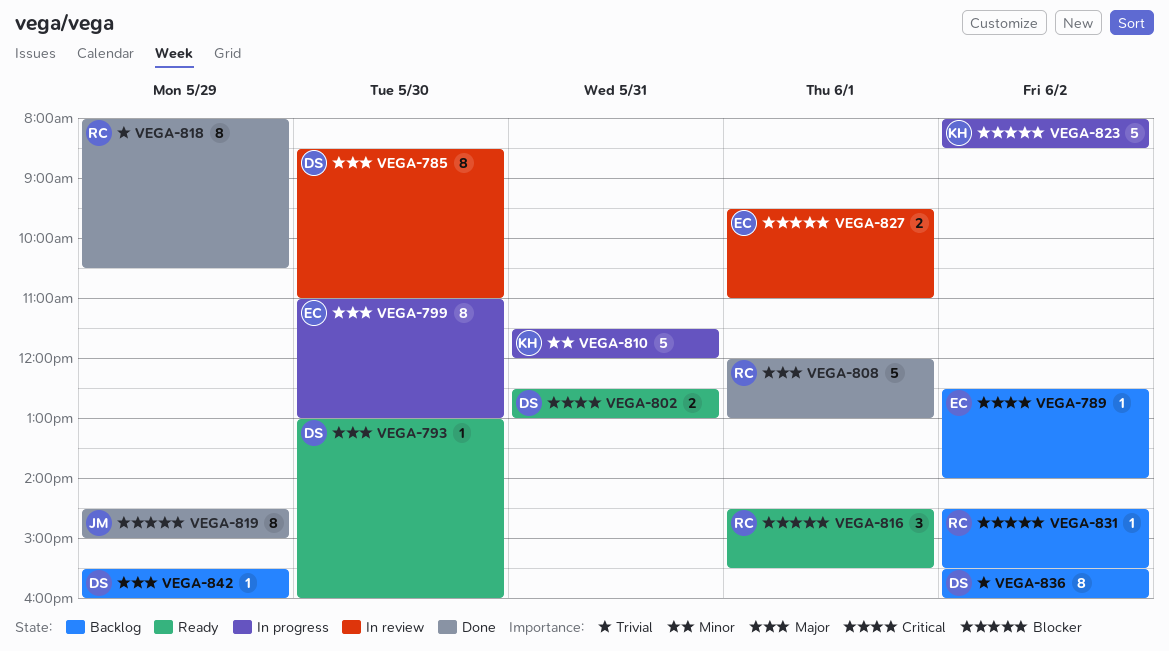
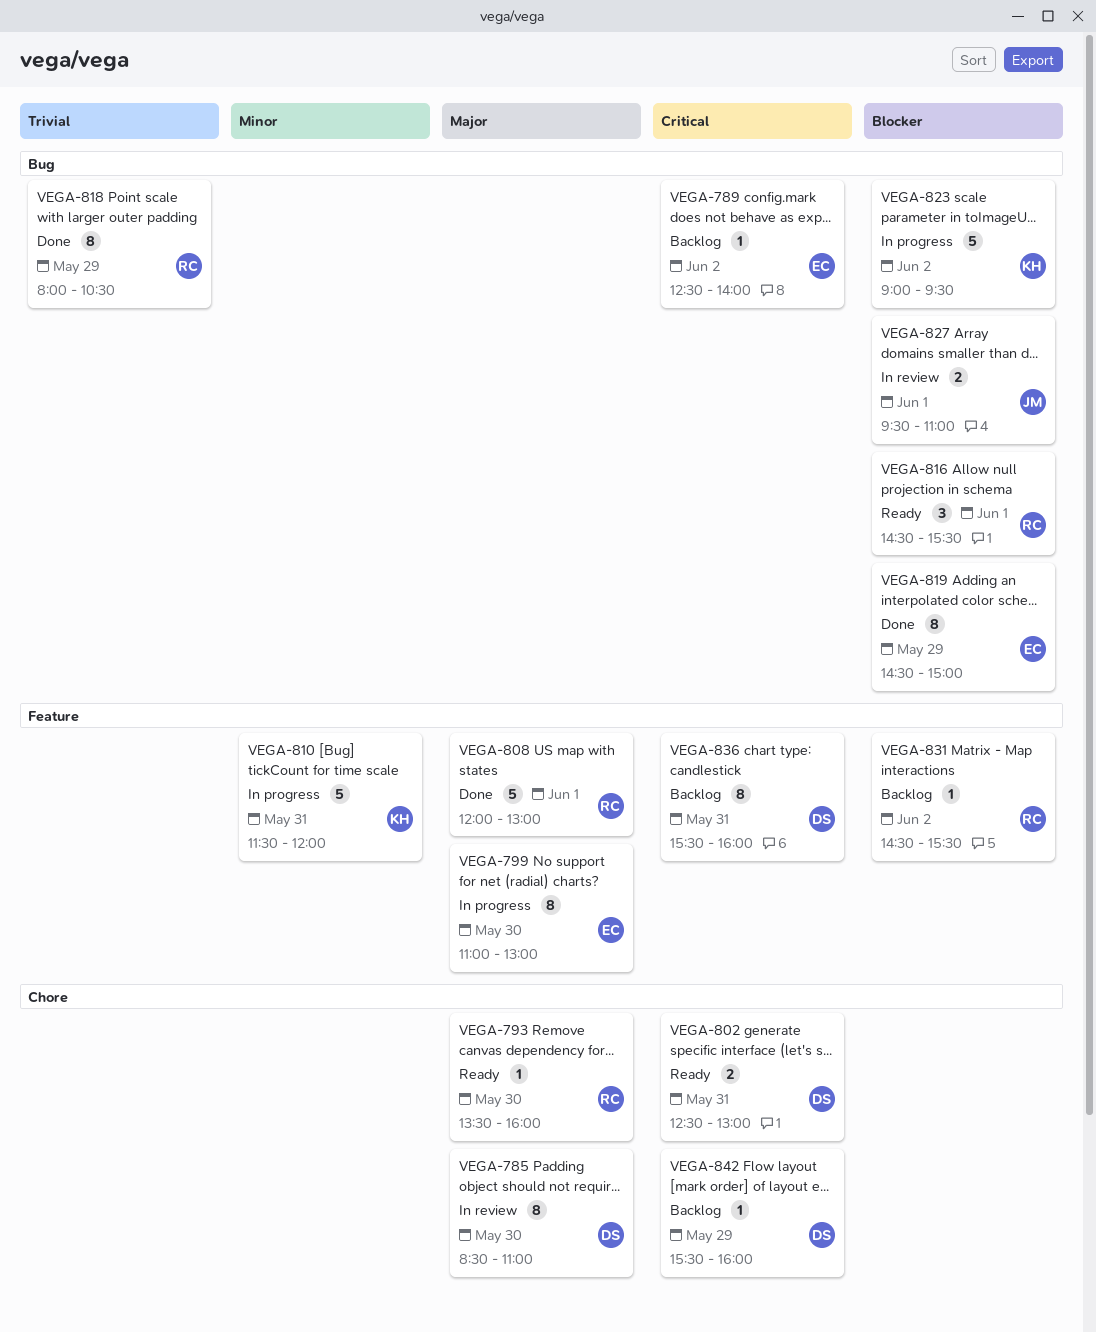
VEGA-793, owner: DS -> RC
VEGA-793, begins: 13:00 -> 13:30
VEGA-819, owner: JM -> EC
VEGA-823, begins: 08:00 -> 09:00
VEGA-823, ends: 08:30 -> 09:30
VEGA-827, owner: EC -> JM
VEGA-836, priority: Trivial -> Critical
VEGA-836, day: Jun 2 -> May 31
VEGA-842, priority: Major -> Critical

